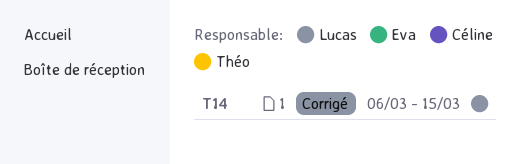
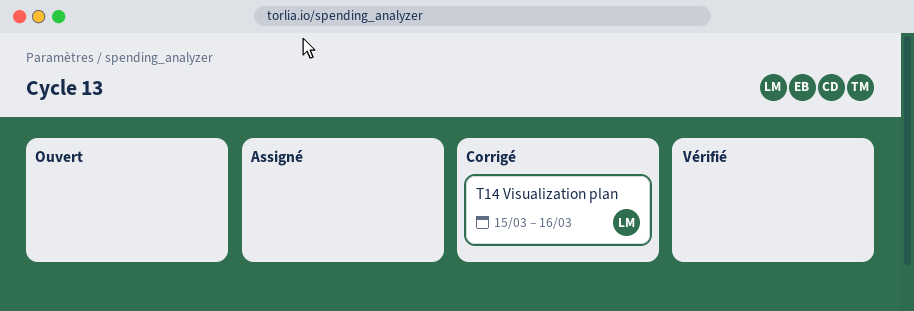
T14, start: Mar 6 -> Mar 15
T14, due: Mar 15 -> Mar 16

